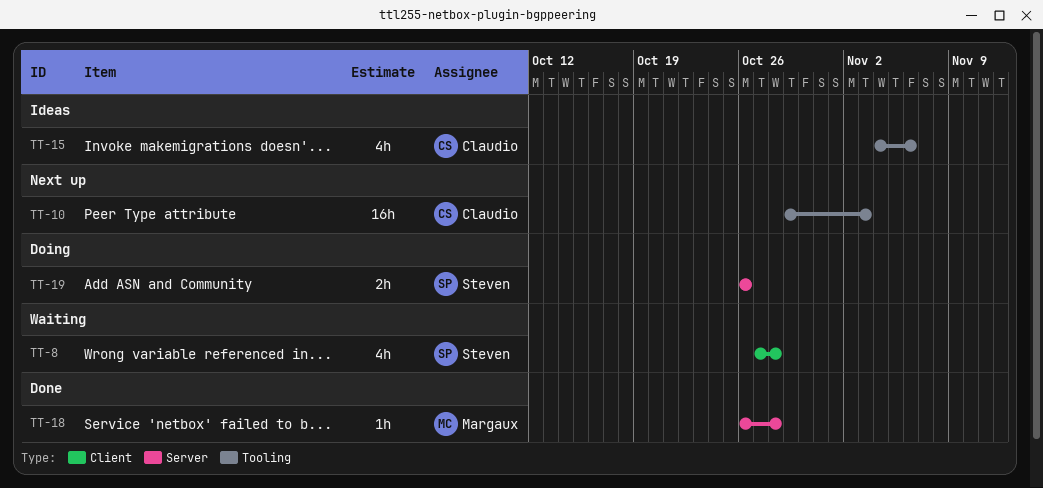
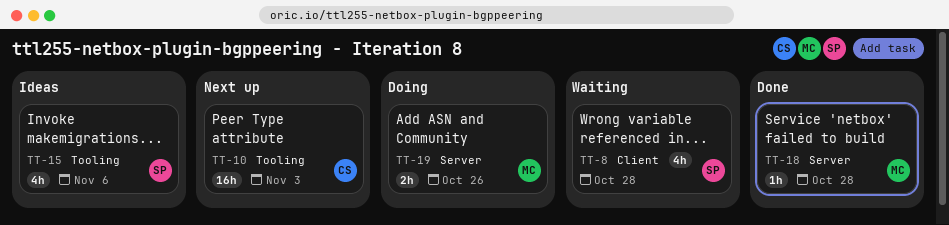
TT-15, owner: Claudio -> Steven
TT-19, owner: Steven -> Margaux

